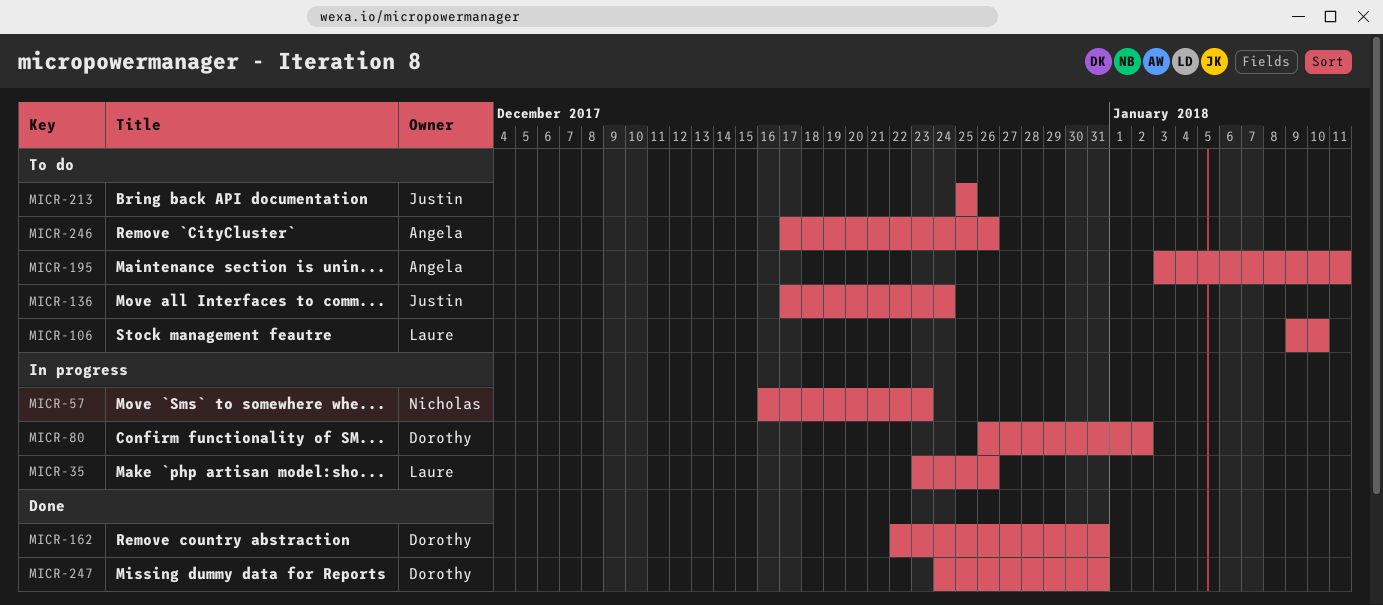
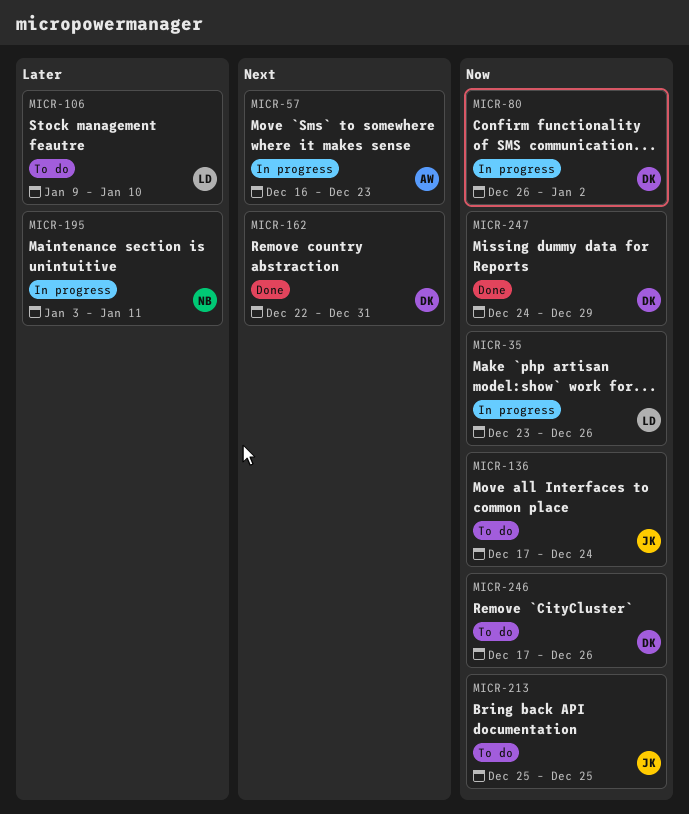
MICR-57, owner: Nicholas -> Angela
MICR-195, status: To do -> In progress
MICR-195, owner: Angela -> Nicholas
MICR-246, owner: Angela -> Dorothy
MICR-247, due: Dec 31 -> Dec 29

